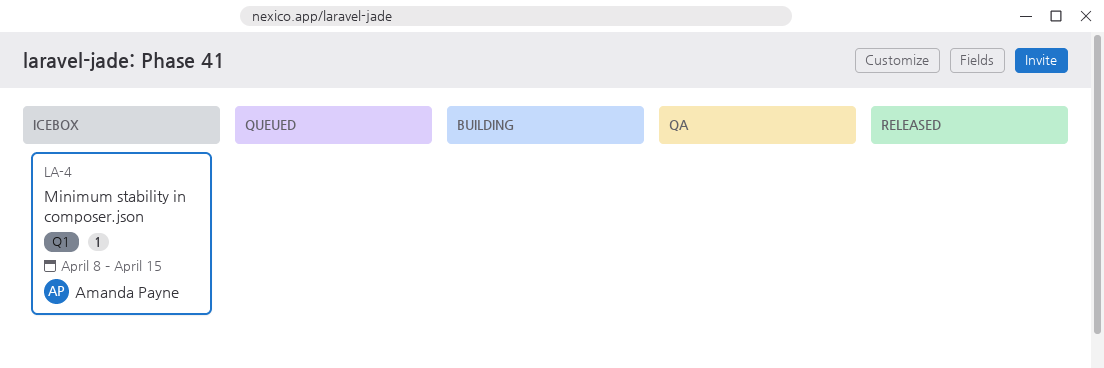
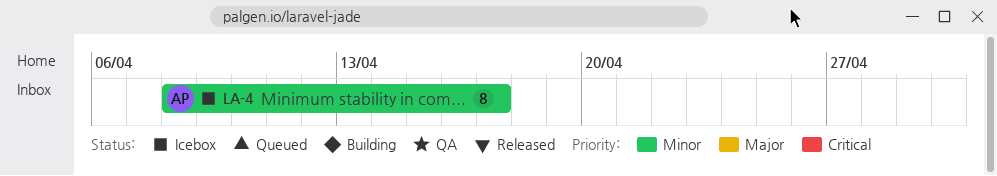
LA-4, estimate: 1 -> 8
LA-4, due: Apr 15 -> Apr 17

